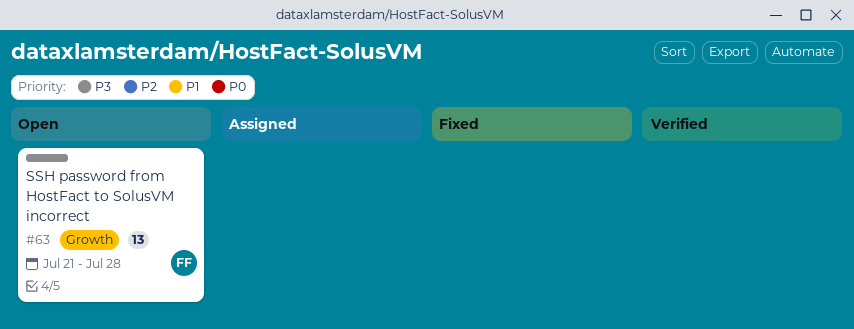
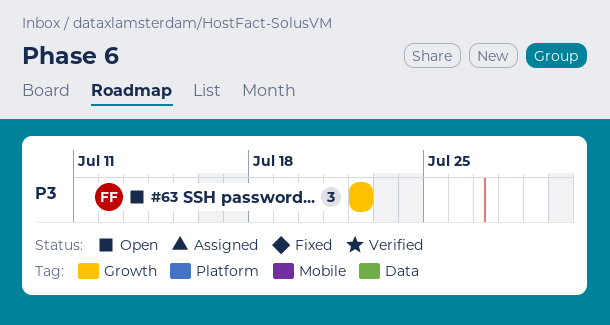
#63, estimate: 13 -> 3
#63, start: Jul 21 -> Jul 22
#63, due: Jul 28 -> Jul 22

